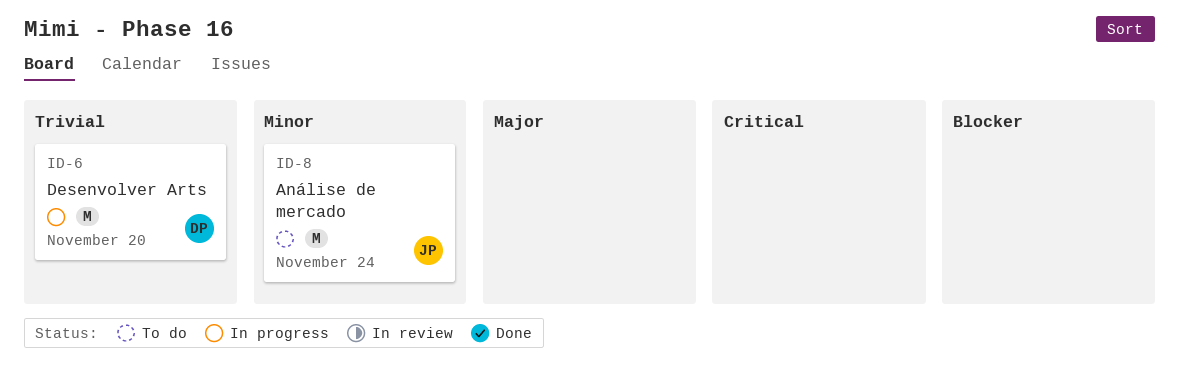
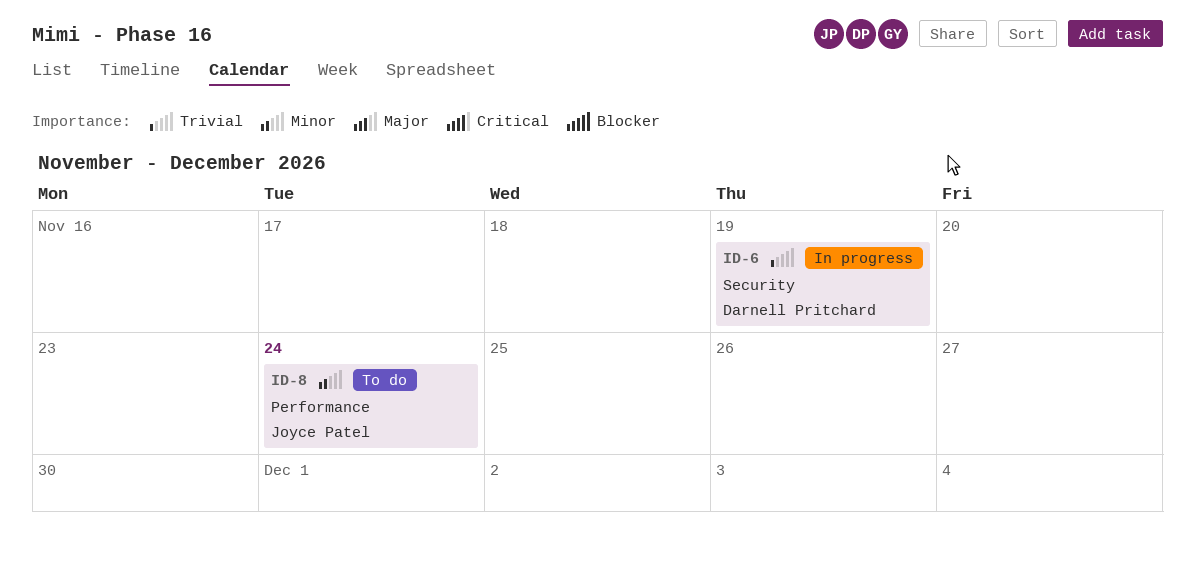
ID-6, due: Nov 20 -> Nov 19

